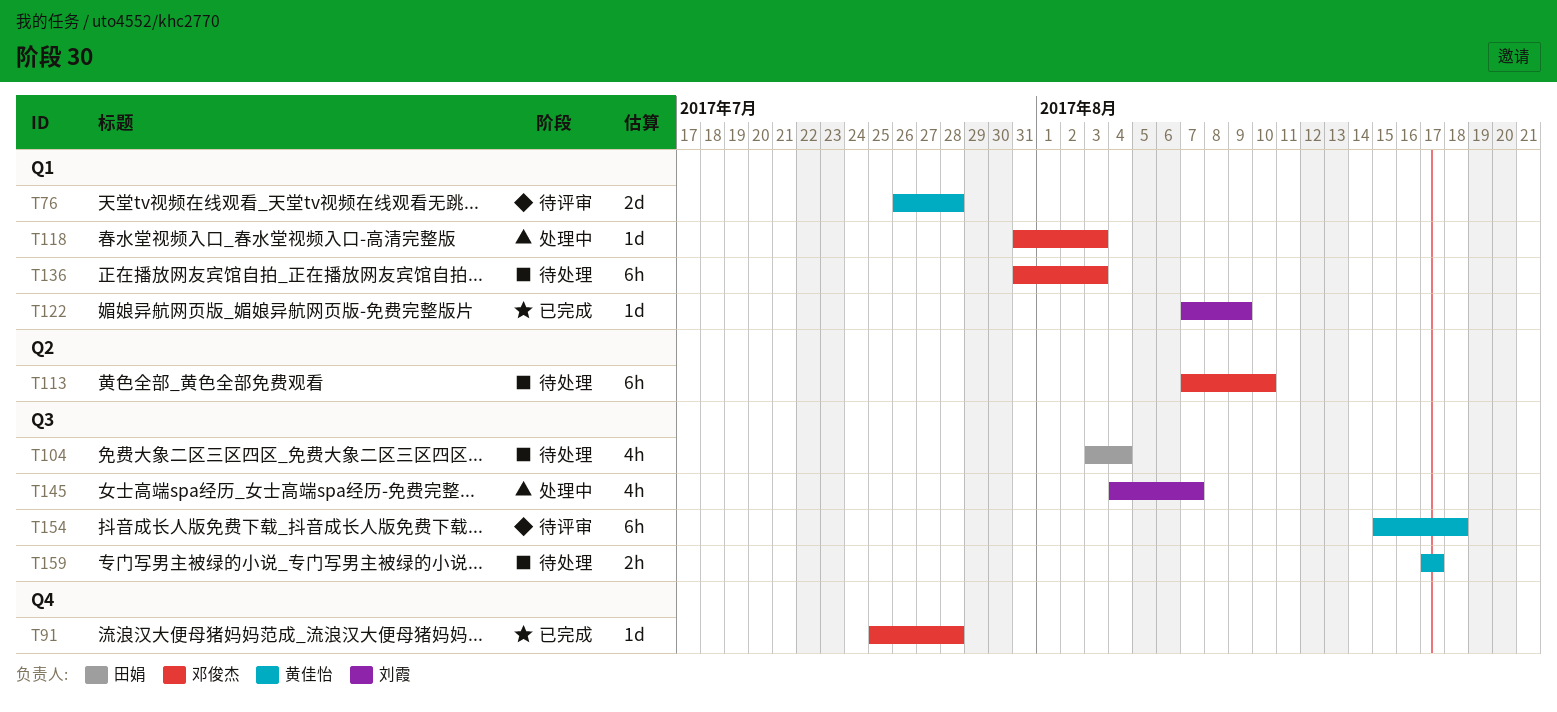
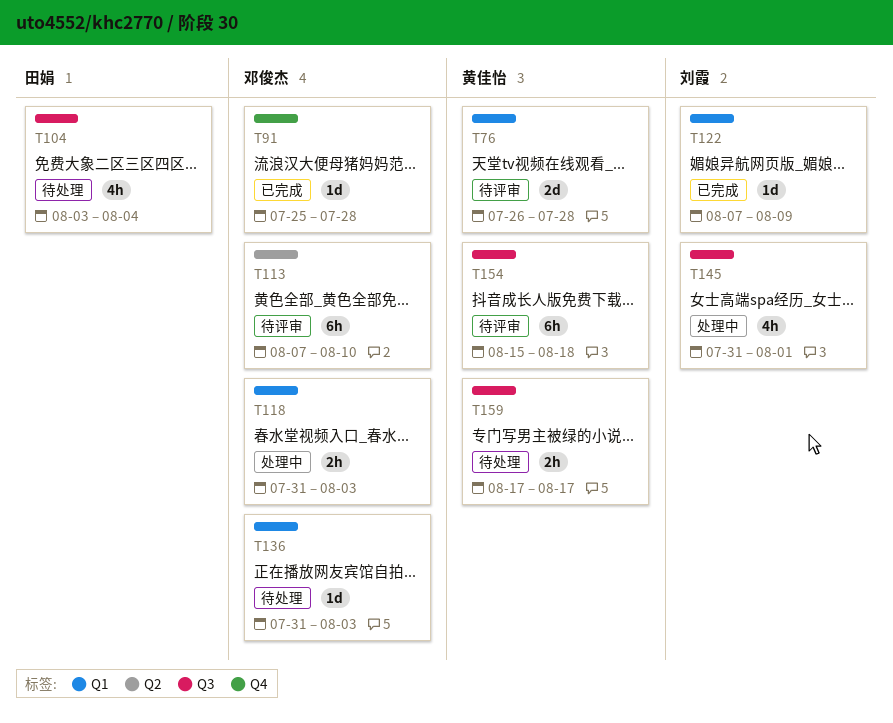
T113, status: 待处理 -> 待评审
T118, estimate: 1d -> 2h
T136, estimate: 6h -> 1d
T145, start: Aug 4 -> Jul 31
T145, due: Aug 7 -> Aug 1

